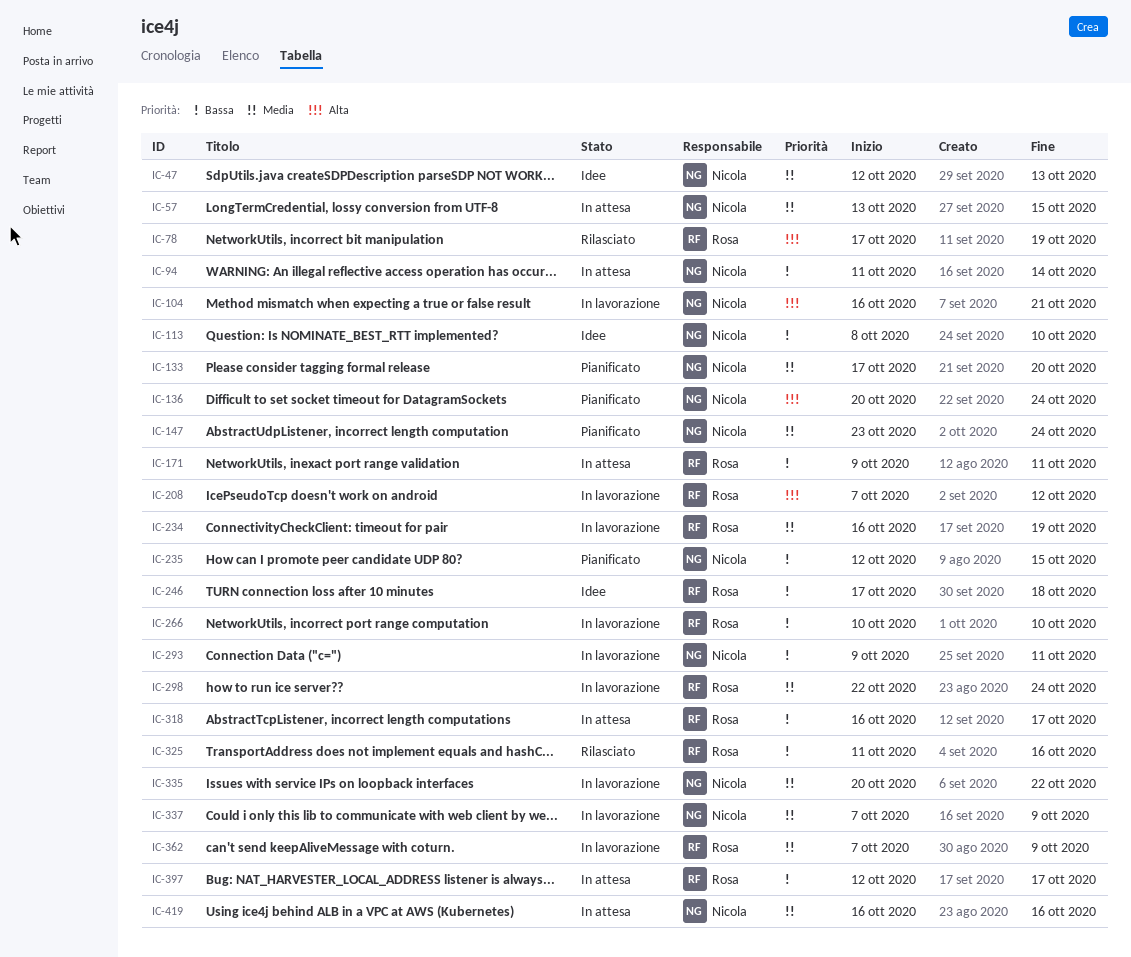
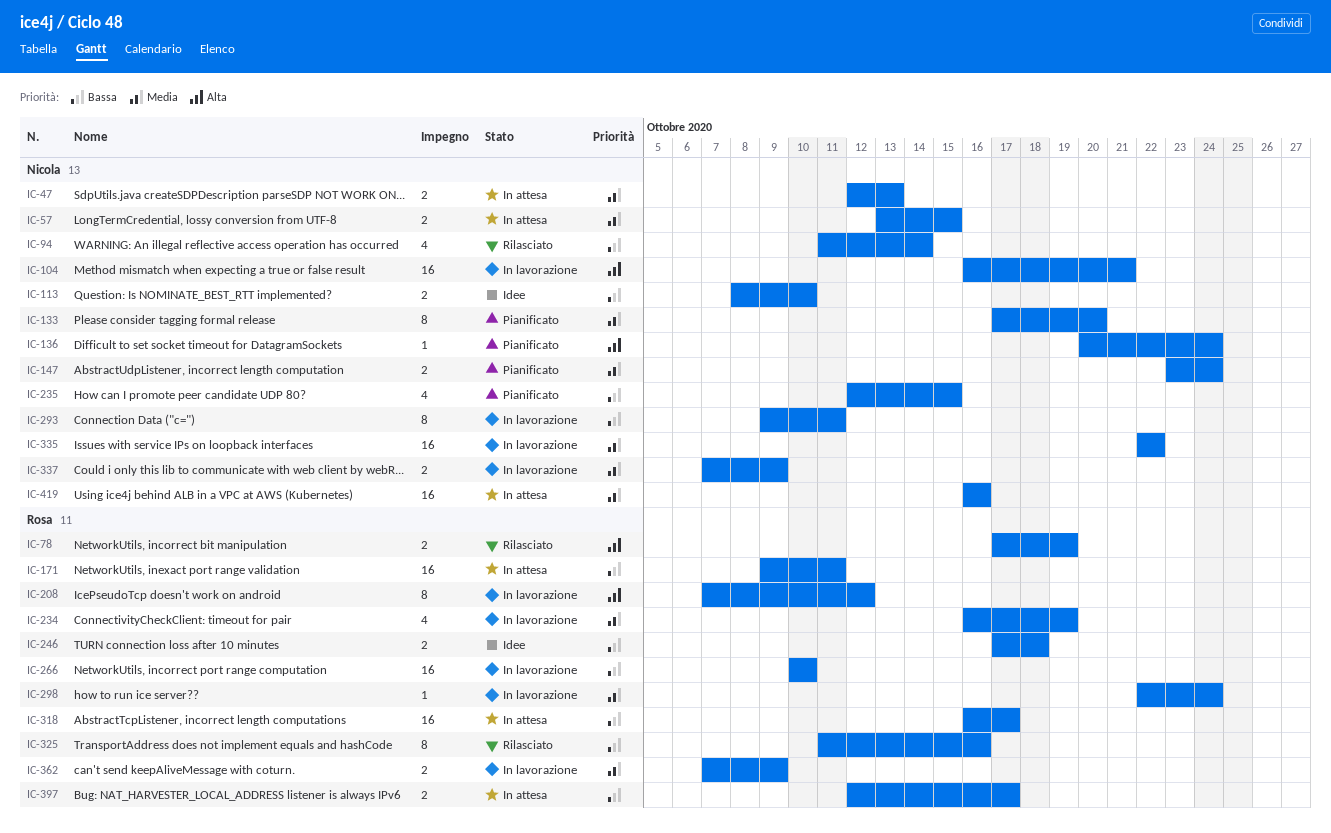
IC-47, status: Idee -> In attesa
IC-94, status: In attesa -> Rilasciato
IC-335, start: Oct 20 -> Oct 22

